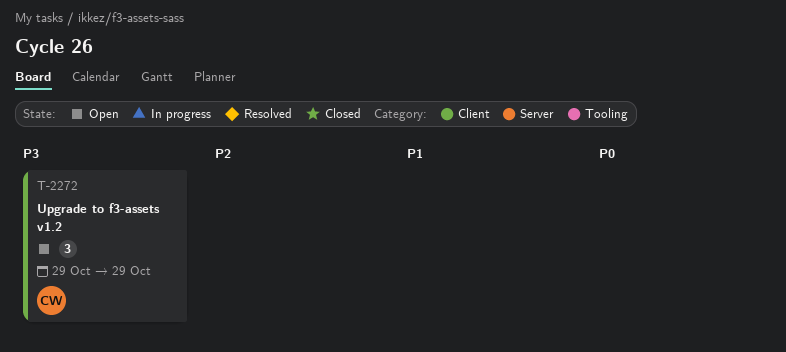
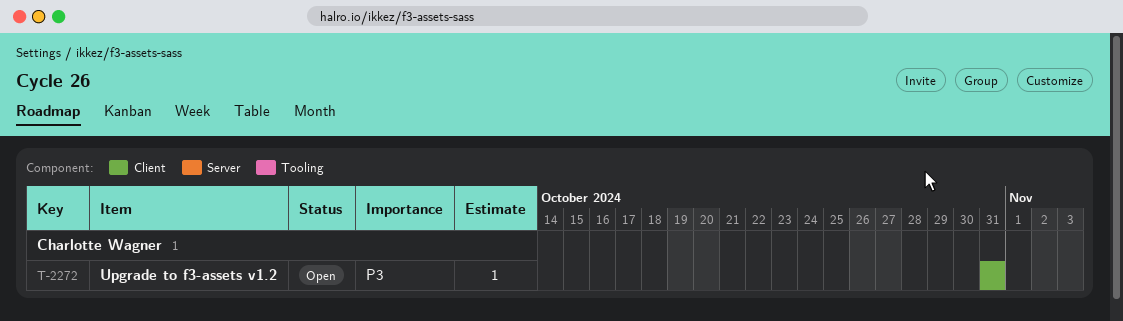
T-2272, estimate: 3 -> 1
T-2272, start: Oct 29 -> Oct 31
T-2272, due: Oct 29 -> Oct 31

